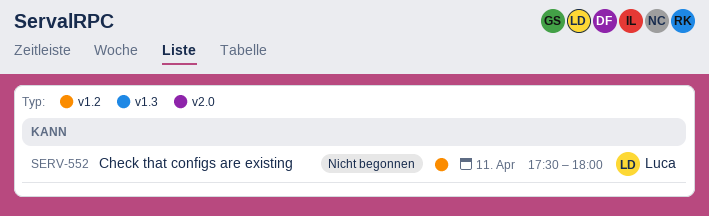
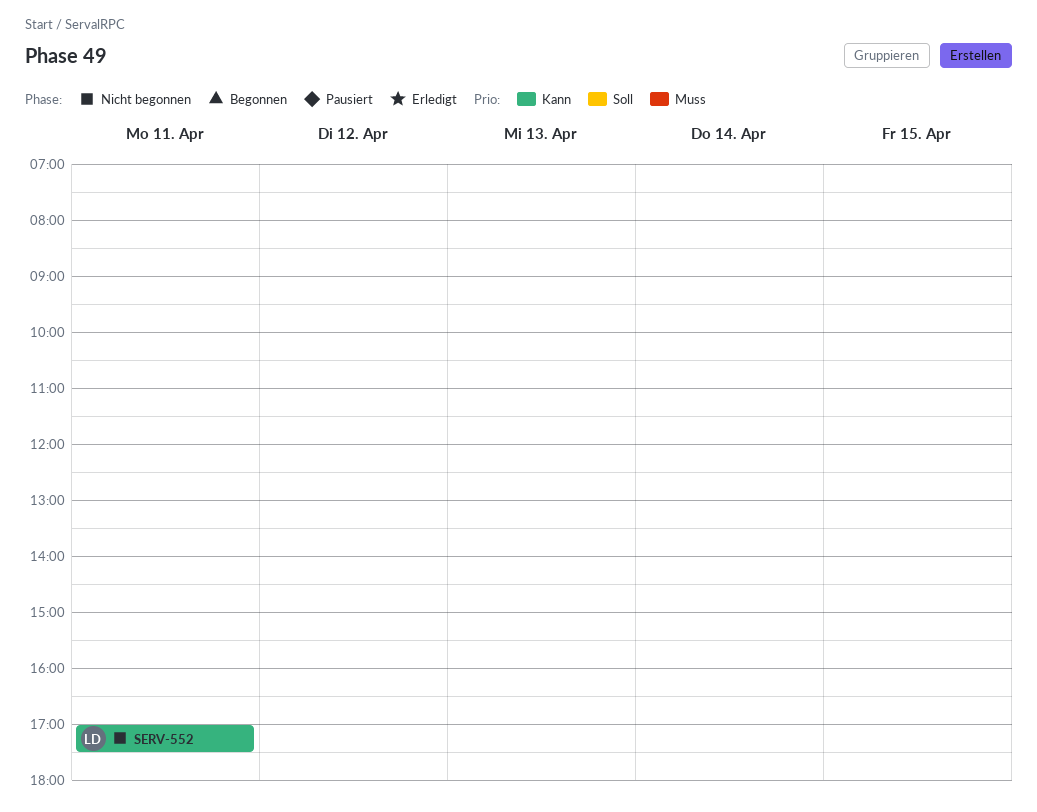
SERV-552, begins: 17:30 -> 17:00
SERV-552, ends: 18:00 -> 17:30

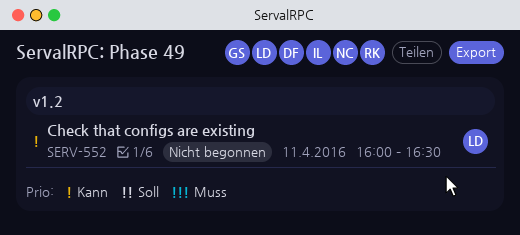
SERV-552, begins: 17:00 -> 16:00
SERV-552, ends: 17:30 -> 16:30

